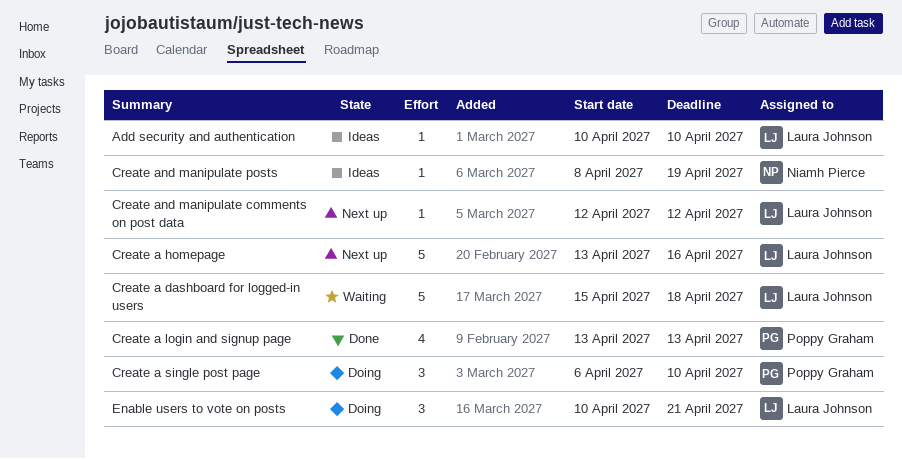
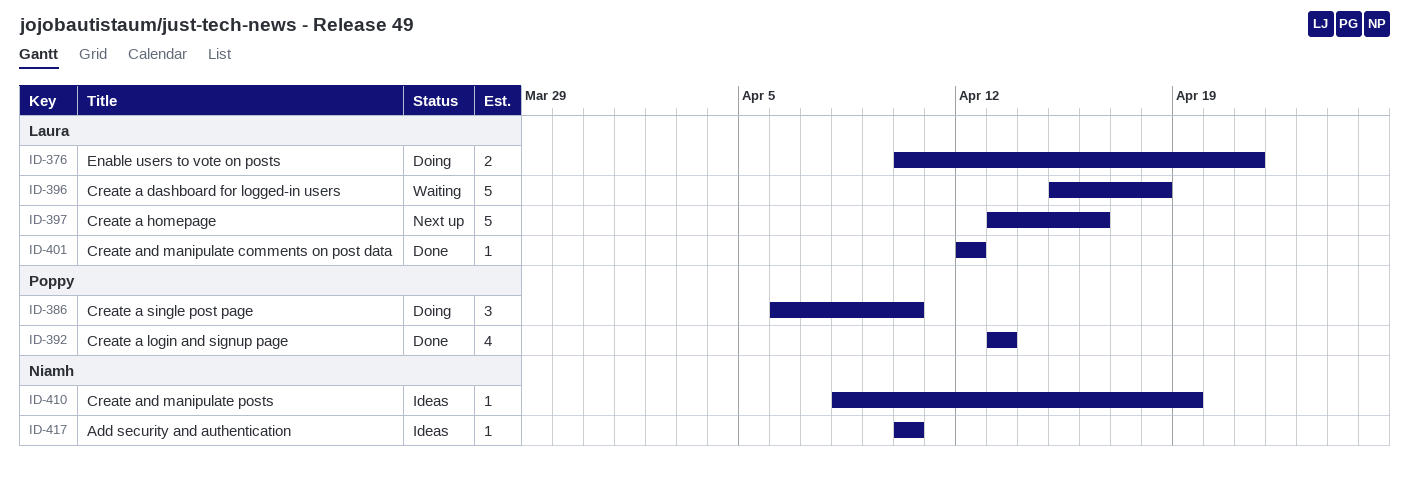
Add security and authentication, owner: Laura Johnson -> Niamh Pierce
Create and manipulate comments on post data, status: Next up -> Done
Enable users to vote on posts, estimate: 3 -> 2

